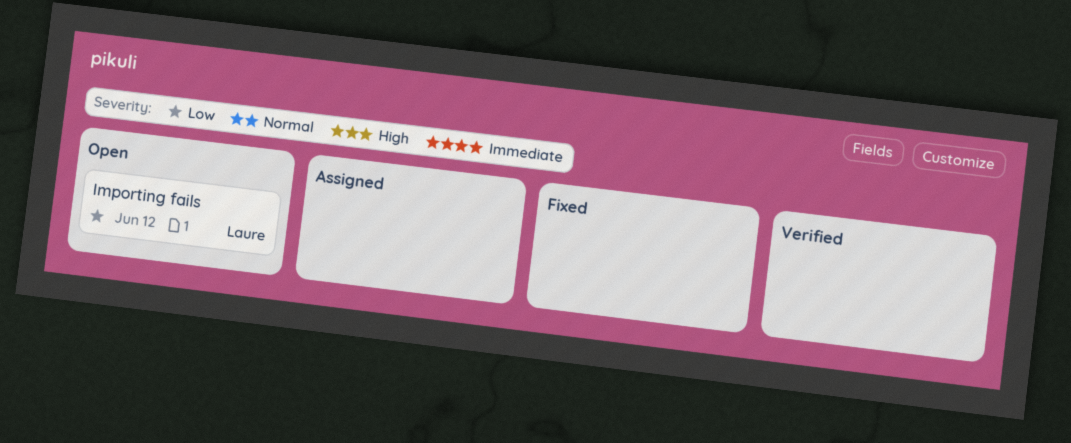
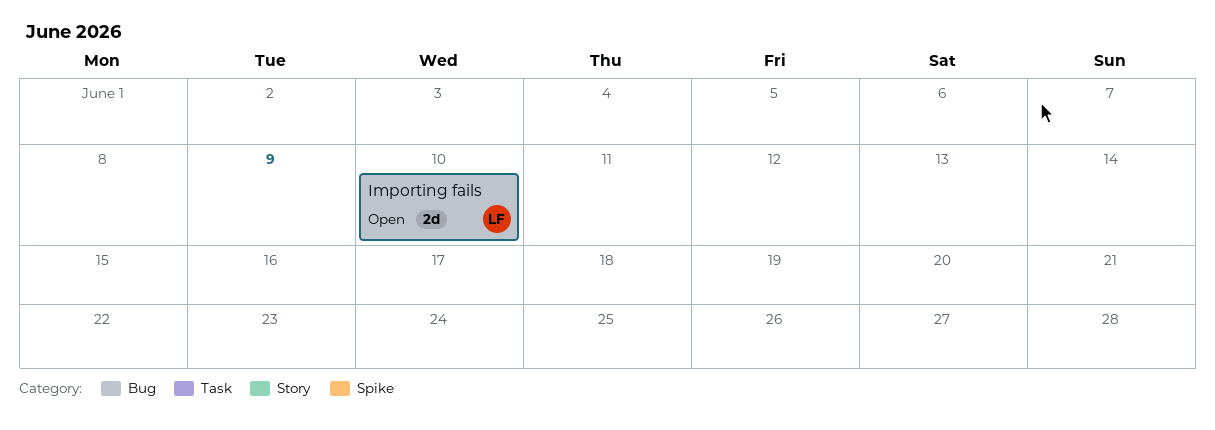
Importing fails, due: Jun 12 -> Jun 10

